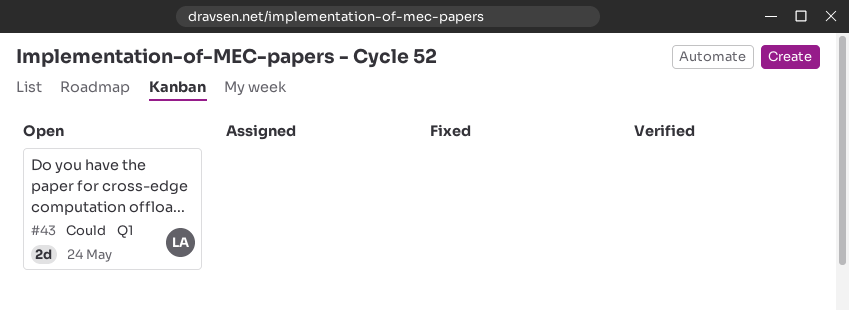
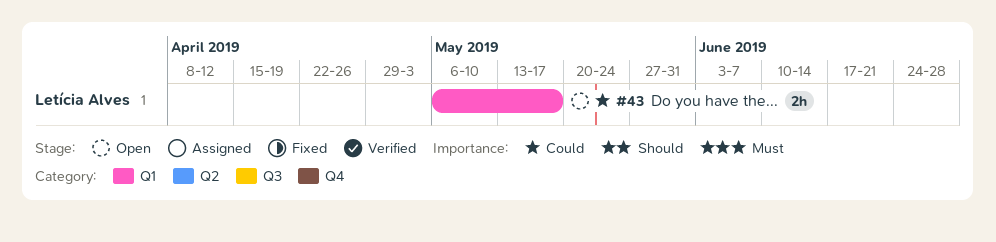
#43, estimate: 2d -> 2h
#43, due: May 24 -> May 17

